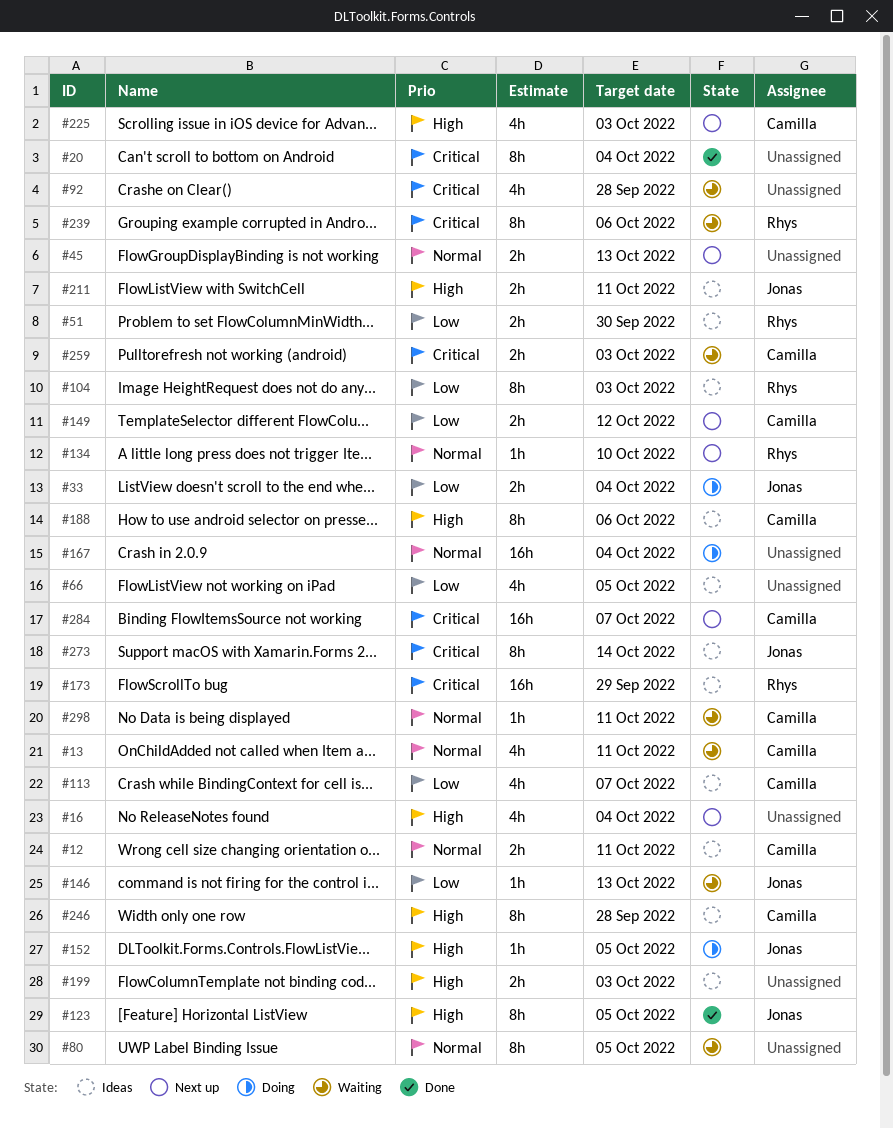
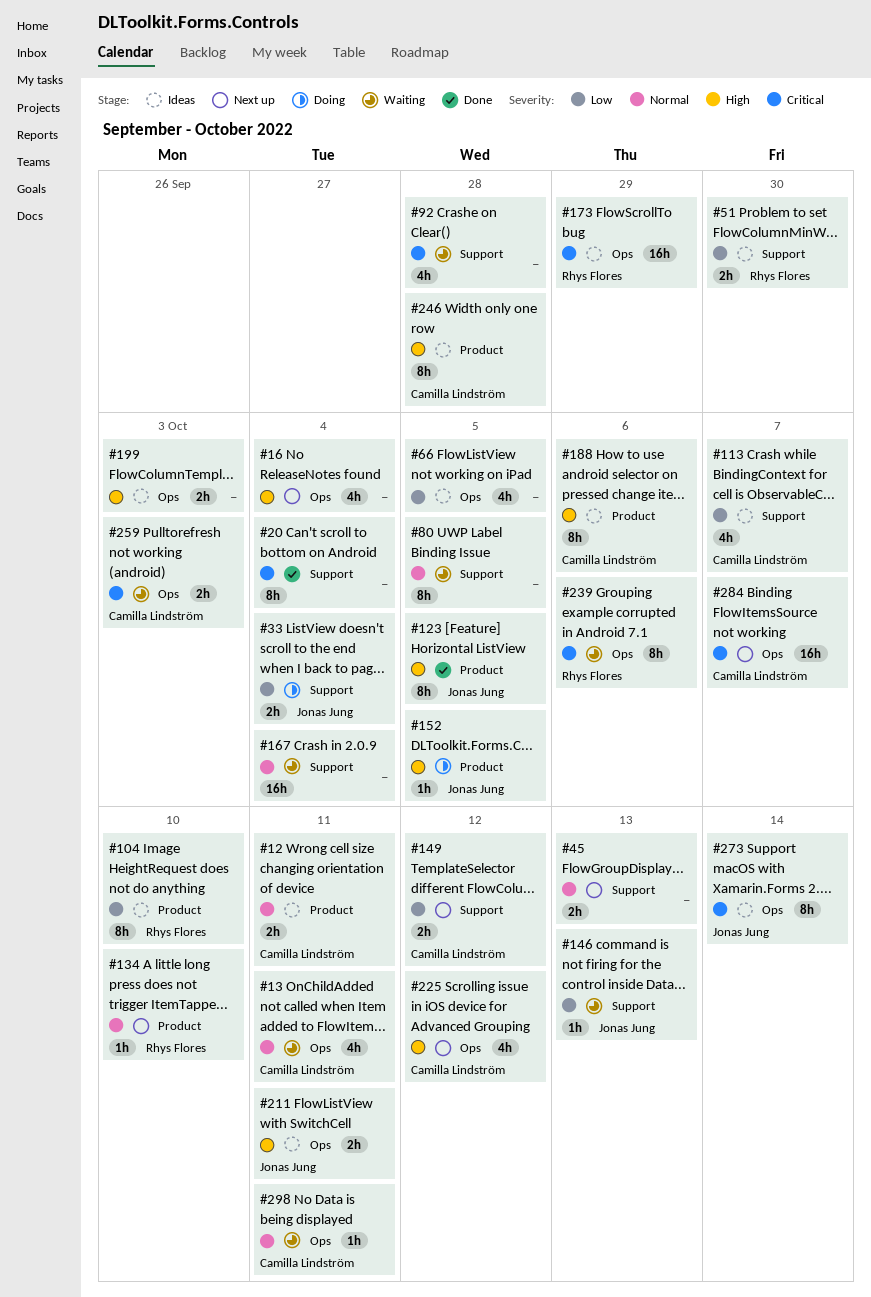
#104, due: Oct 3 -> Oct 10
#167, status: Doing -> Waiting
#225, due: Oct 3 -> Oct 12

